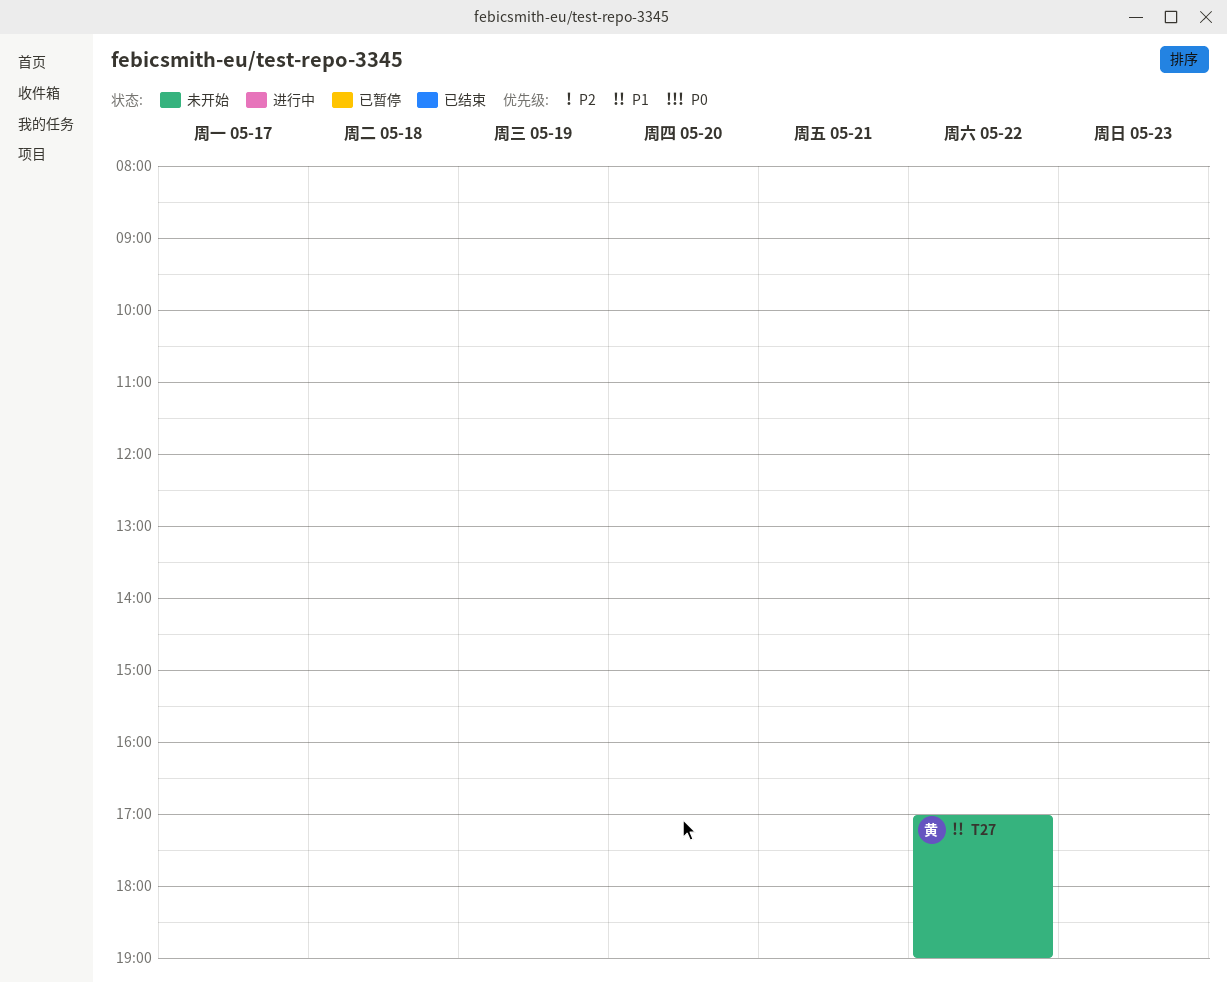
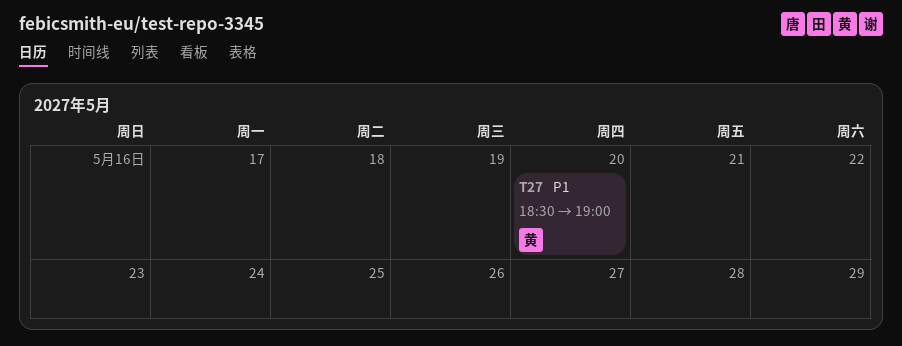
T27, day: May 22 -> May 20
T27, begins: 17:00 -> 18:30

